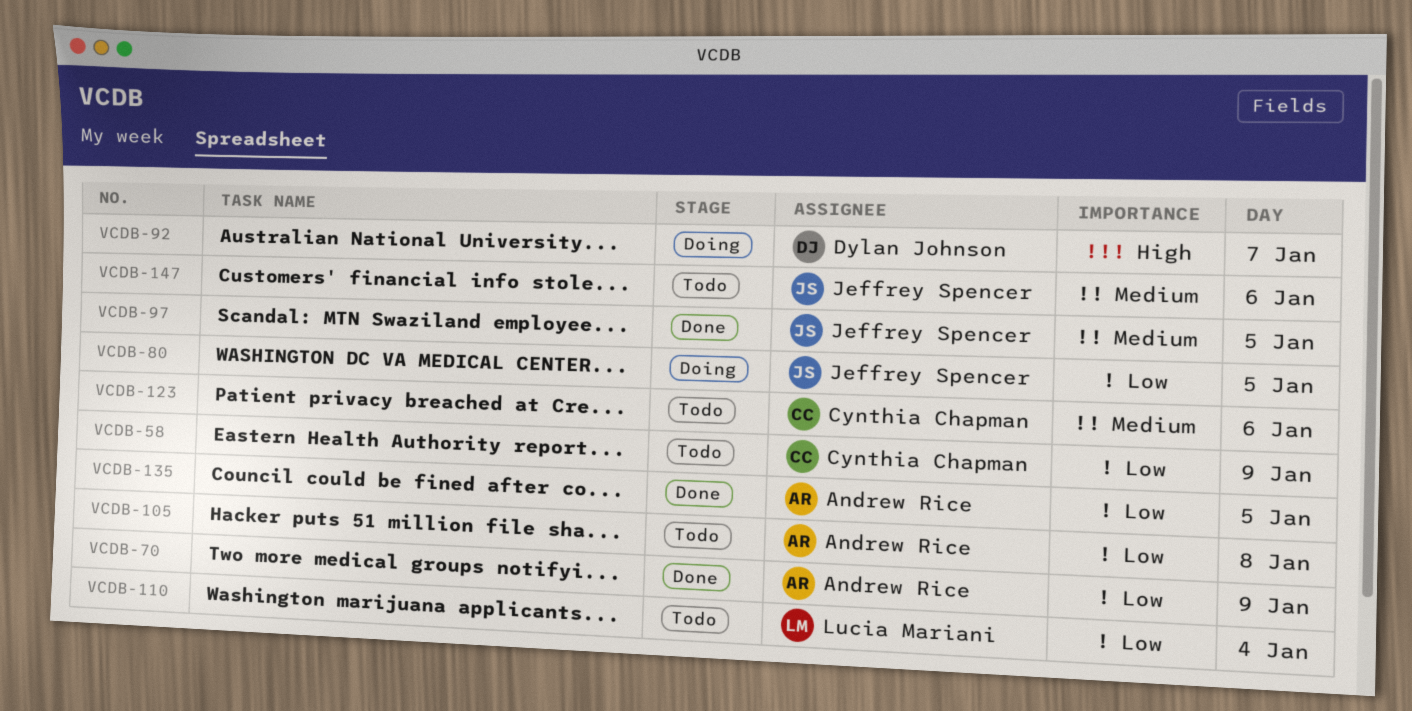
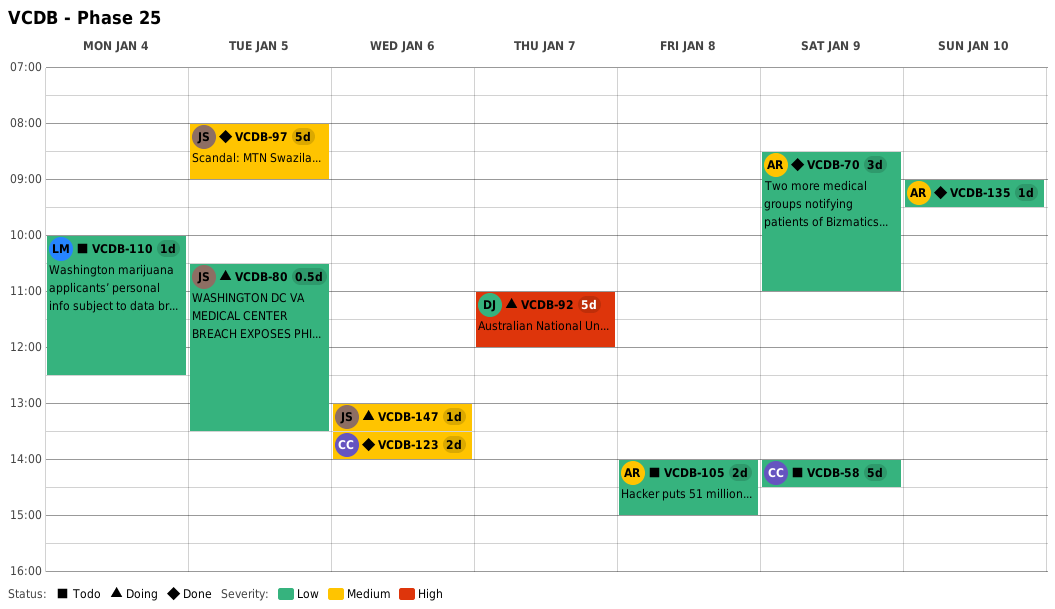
VCDB-123, status: Todo -> Done
VCDB-135, day: Jan 5 -> Jan 10
VCDB-147, status: Todo -> Doing

